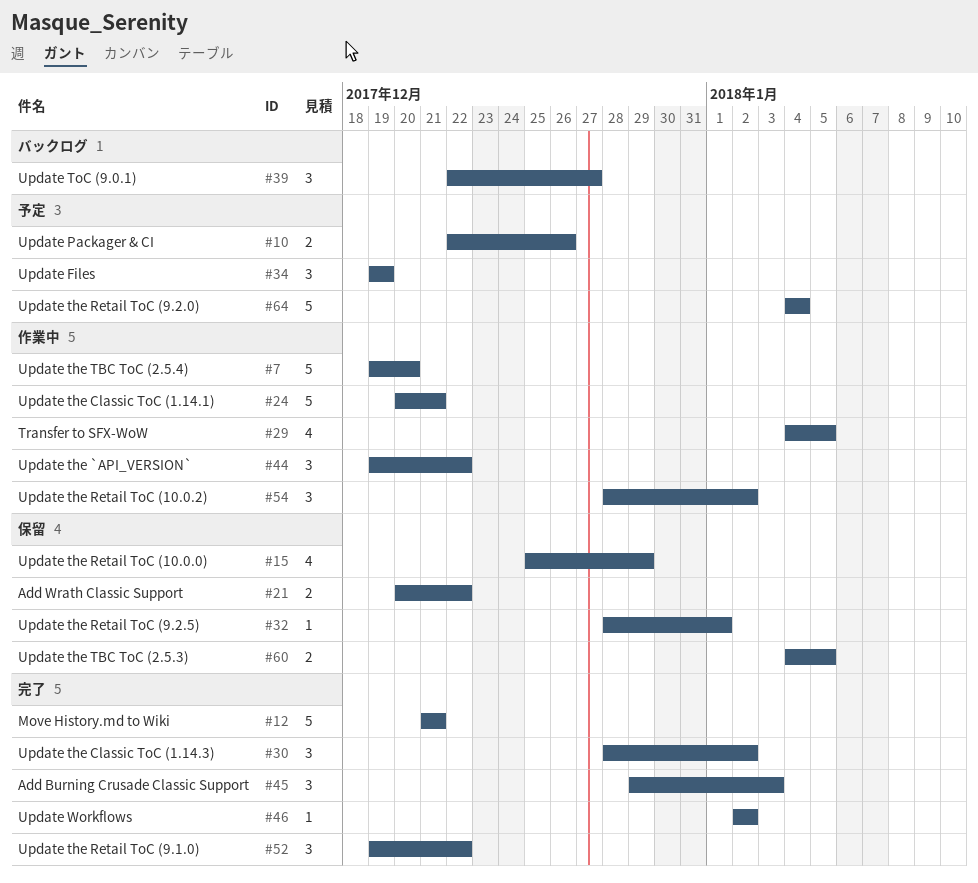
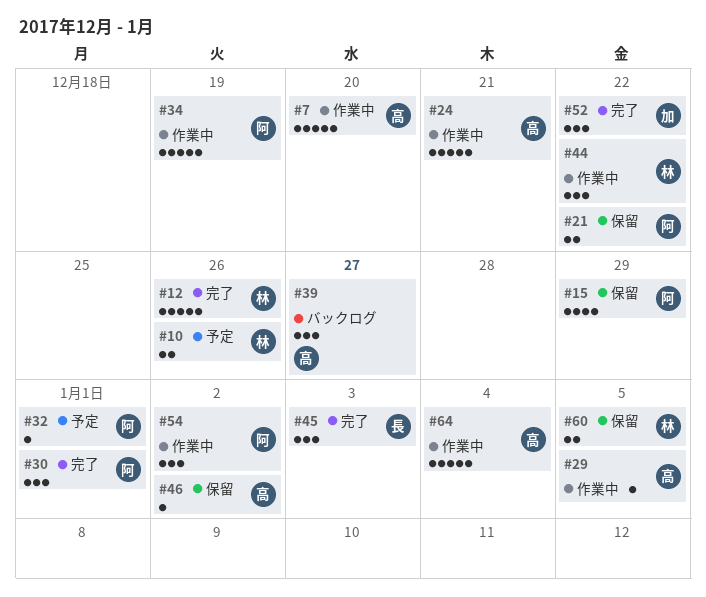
#12, due: Dec 21 -> Dec 26
#29, estimate: 4 -> 1
#30, due: Jan 2 -> Jan 1
#32, status: 保留 -> 予定
#34, status: 予定 -> 作業中
#34, estimate: 3 -> 5
#46, status: 完了 -> 保留
#64, status: 予定 -> 作業中

